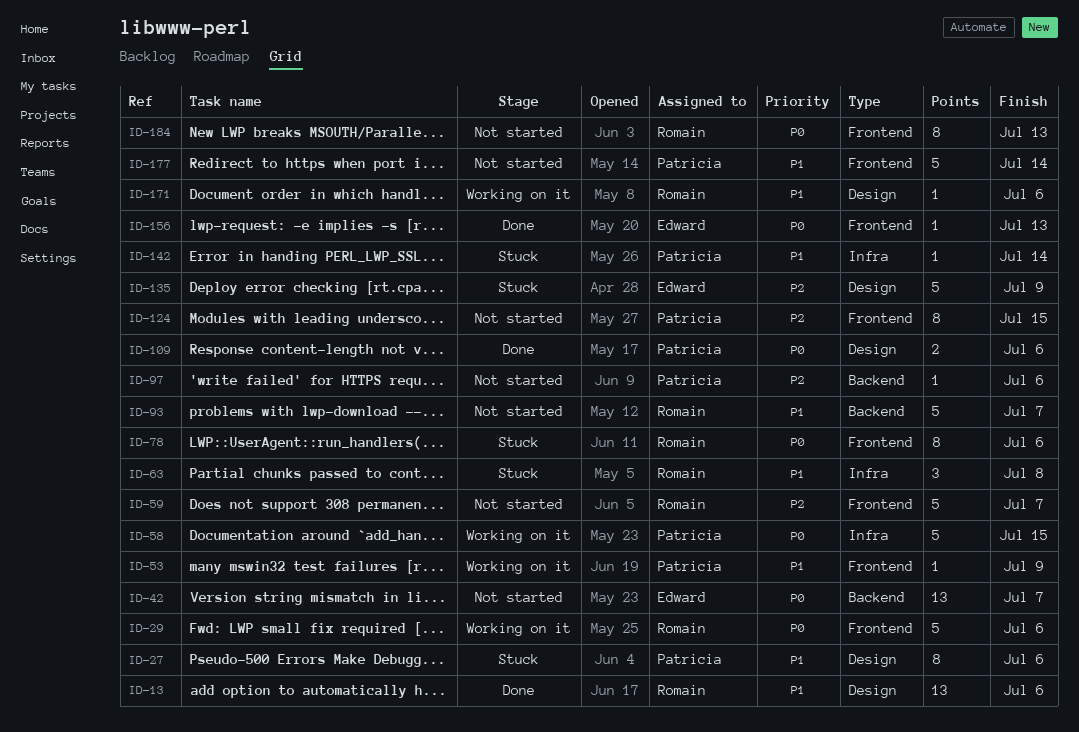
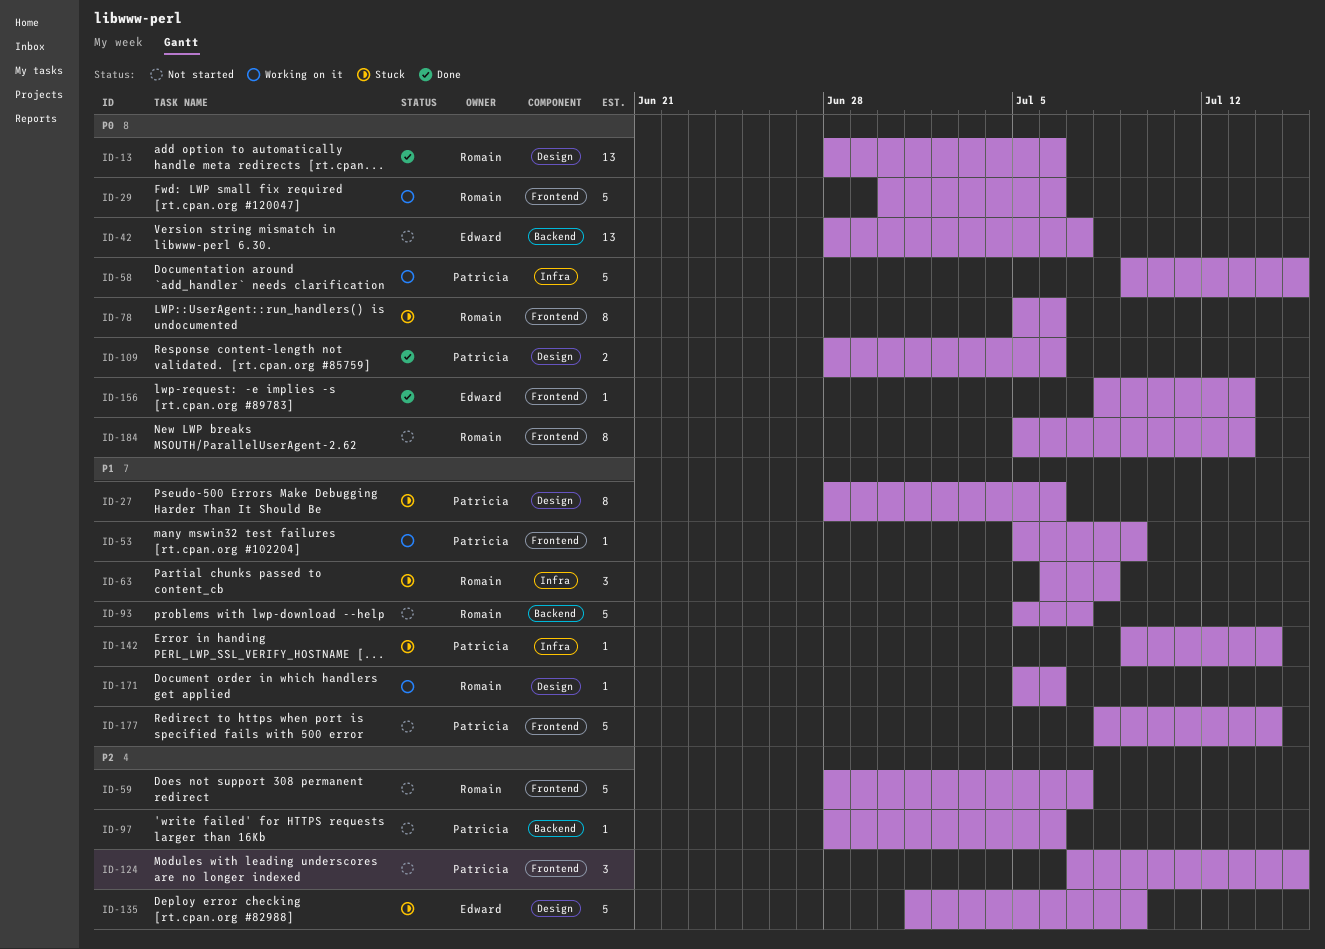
ID-13, priority: P1 -> P0
ID-124, estimate: 8 -> 3

